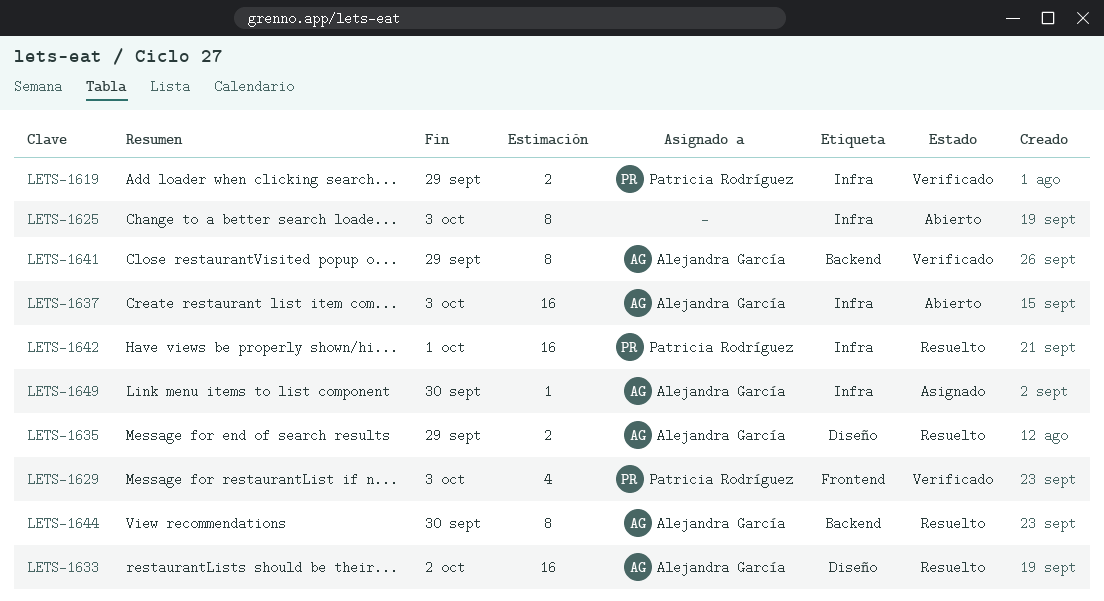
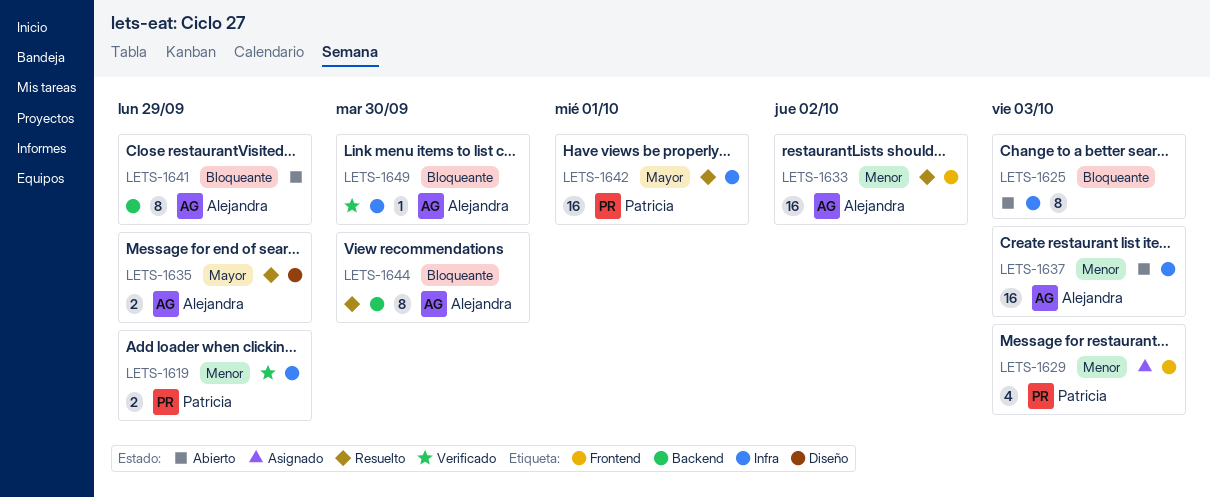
LETS-1629, status: Verificado -> Asignado
LETS-1633, label: Diseño -> Frontend
LETS-1641, status: Verificado -> Abierto
LETS-1649, status: Asignado -> Verificado

